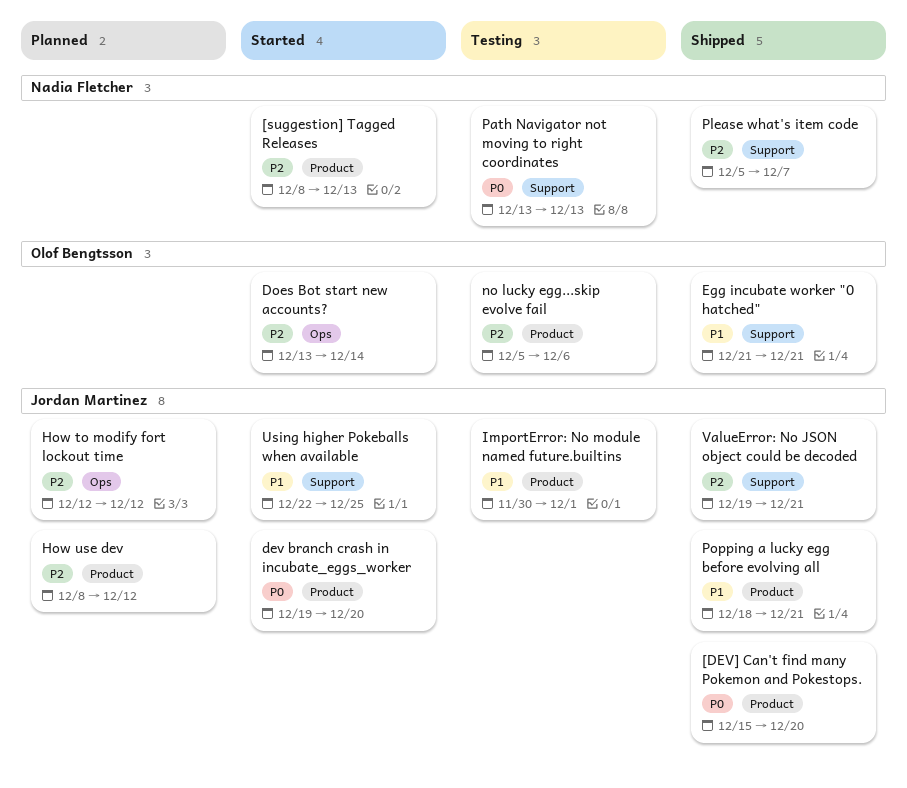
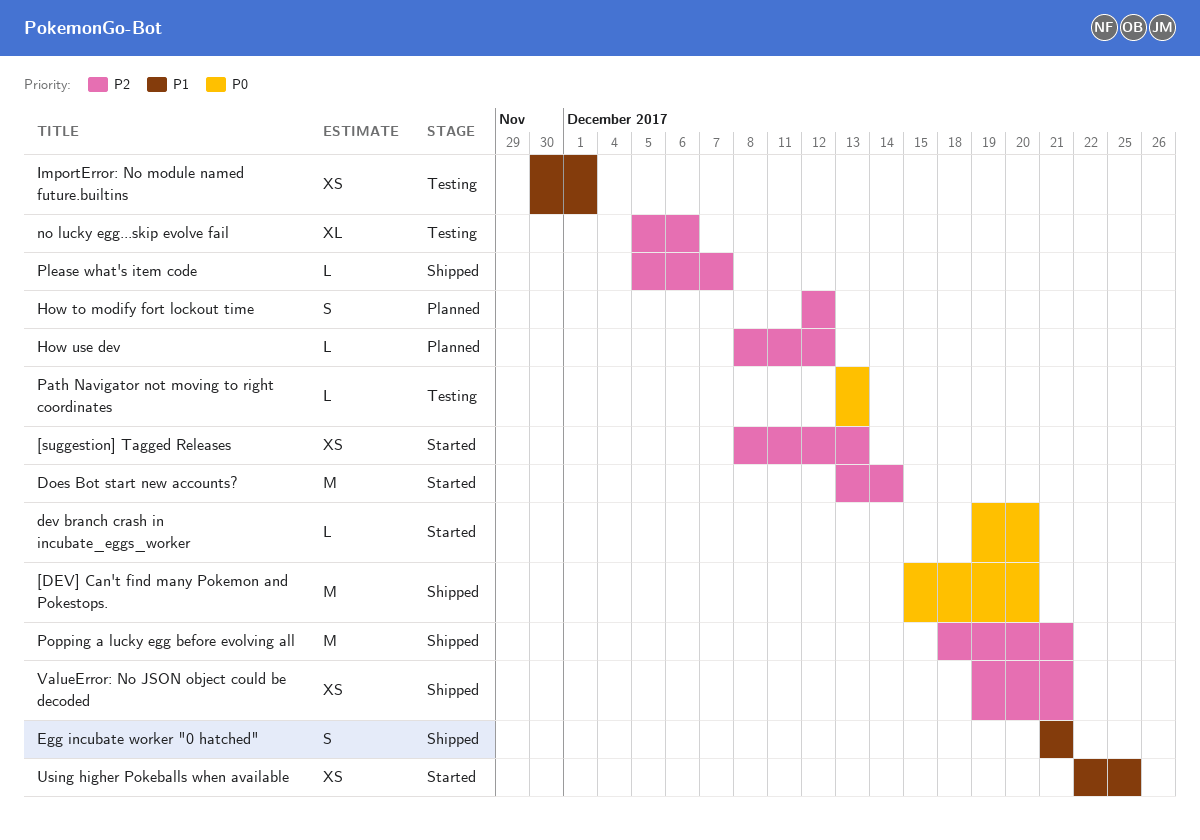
Popping a lucky egg before evolving all, priority: P1 -> P2

